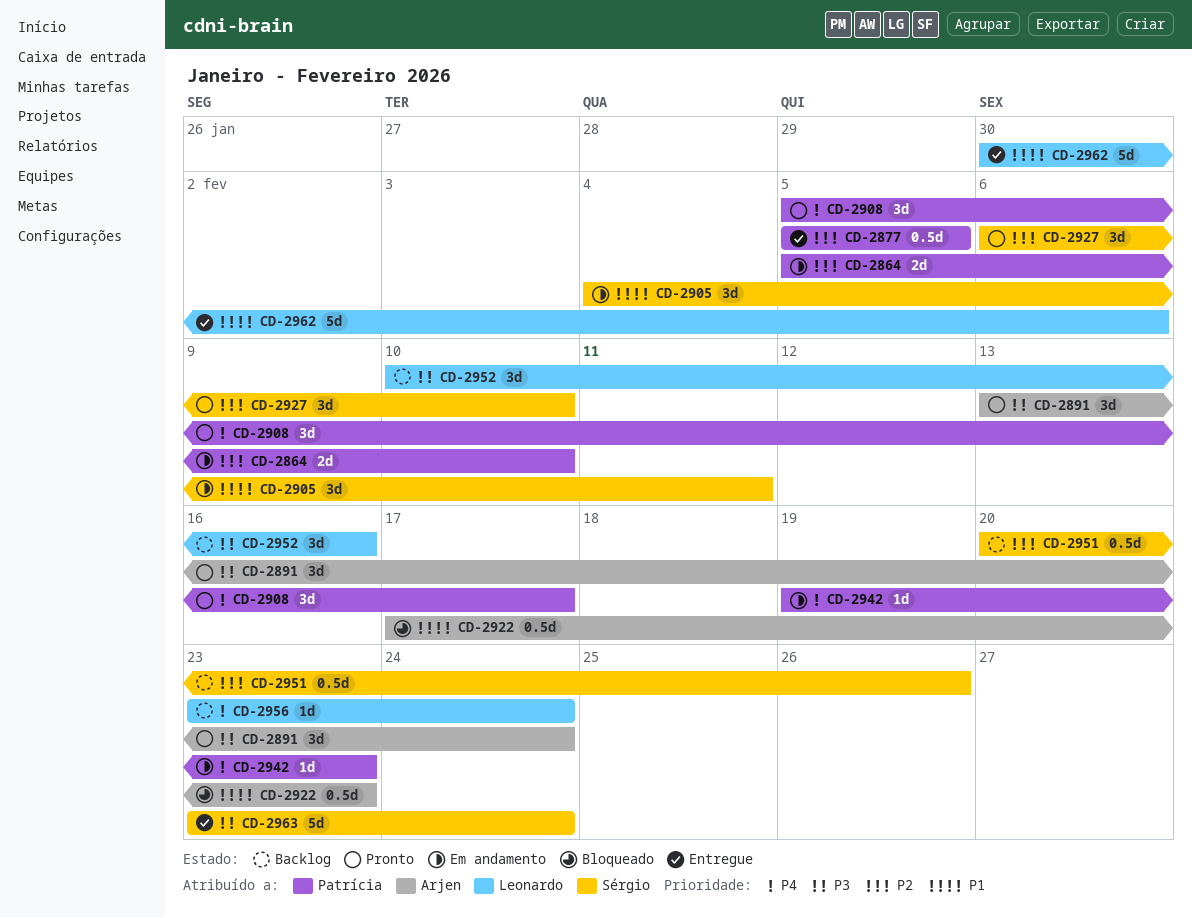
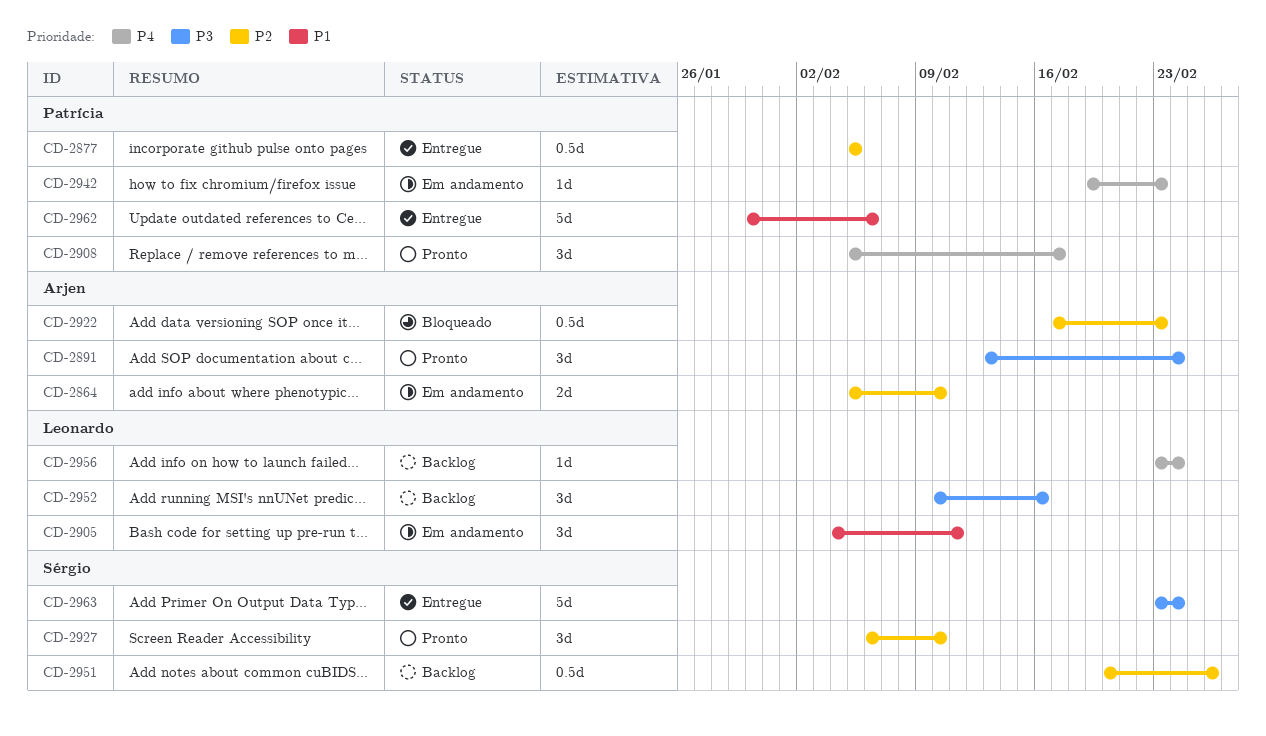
CD-2864, owner: Patrícia -> Arjen
CD-2905, owner: Sérgio -> Leonardo
CD-2922, priority: P1 -> P2
CD-2962, owner: Leonardo -> Patrícia

